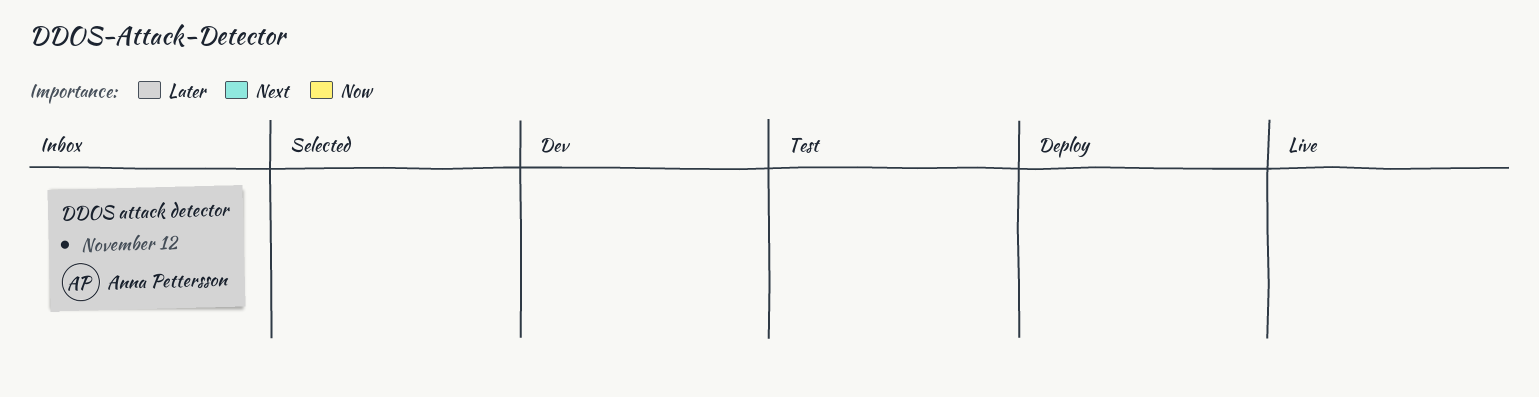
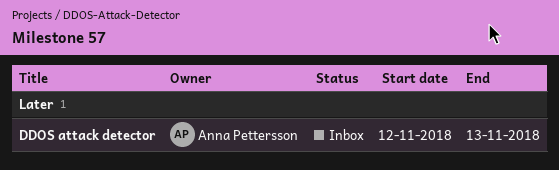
DDOS attack detector, due: Nov 12 -> Nov 13

